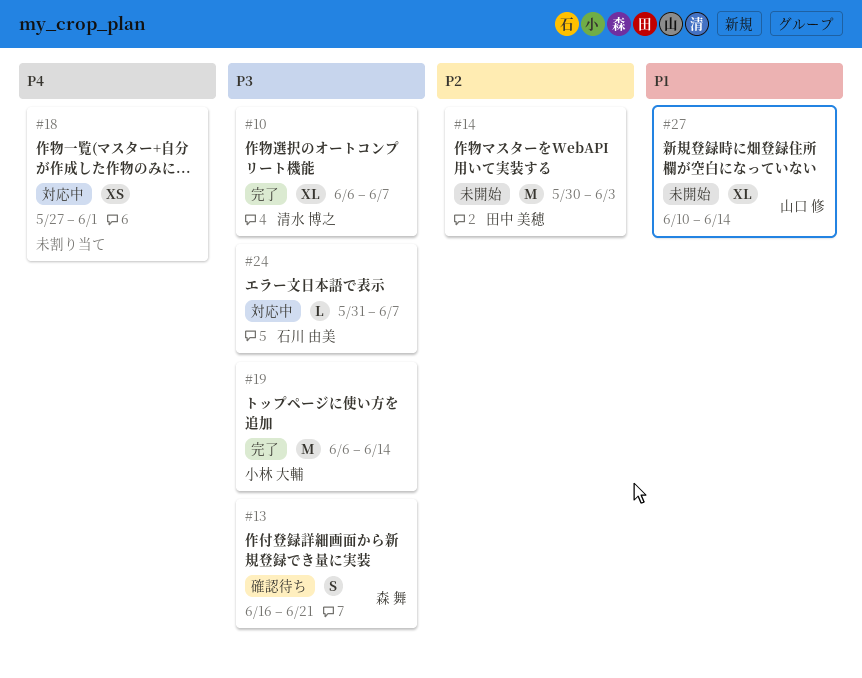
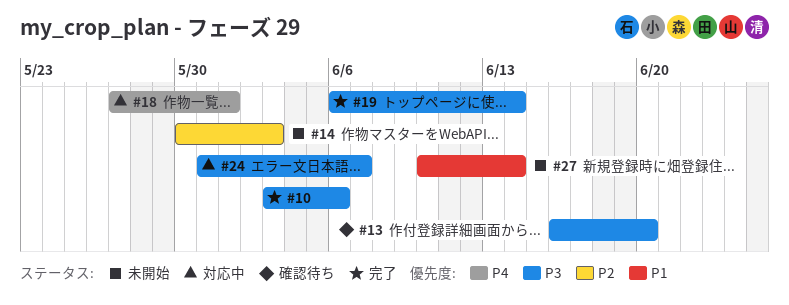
#10, start: Jun 6 -> Jun 3
#10, due: Jun 7 -> Jun 6
#13, due: Jun 21 -> Jun 20

